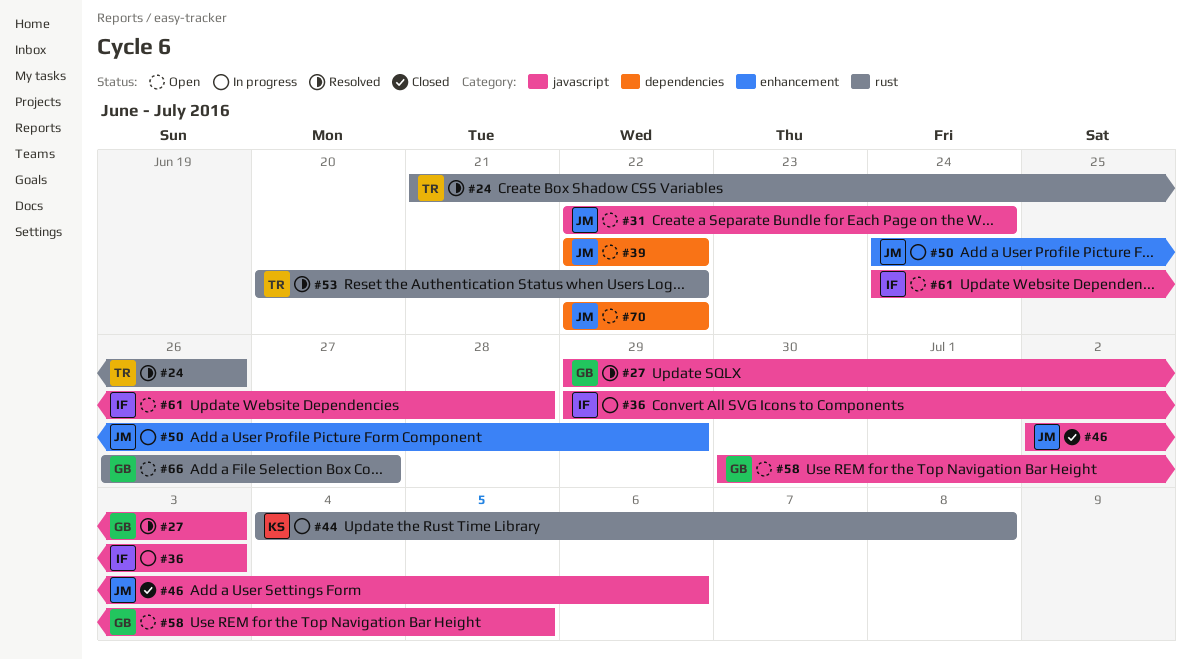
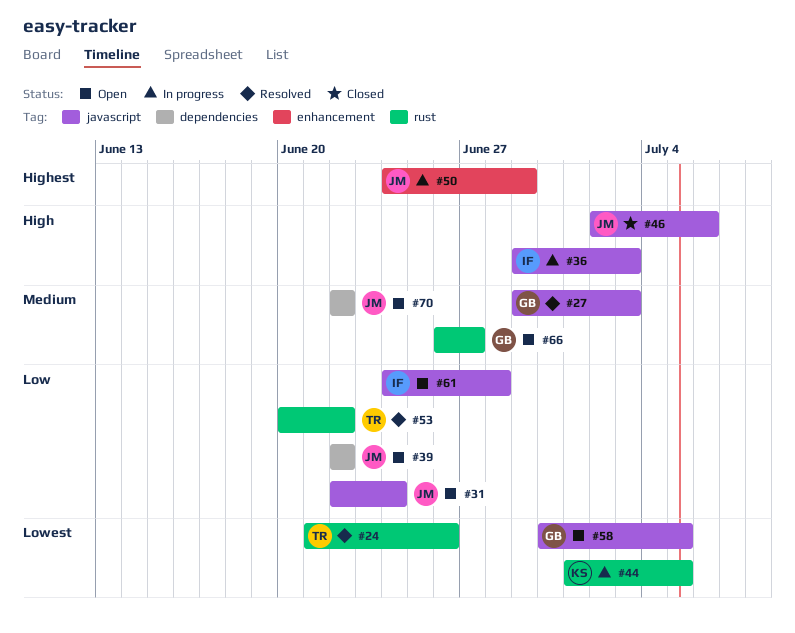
#44, start: Jul 4 -> Jul 1
#44, due: Jul 8 -> Jul 5

